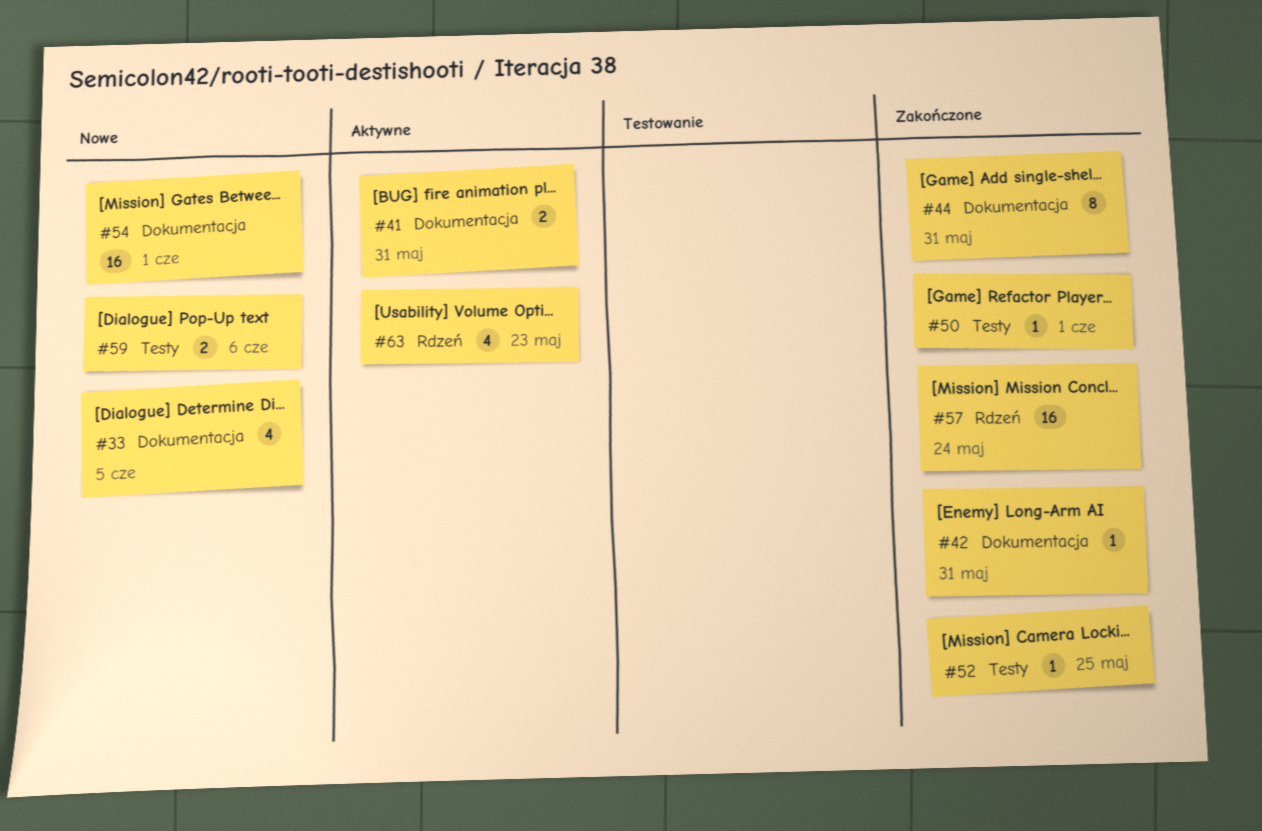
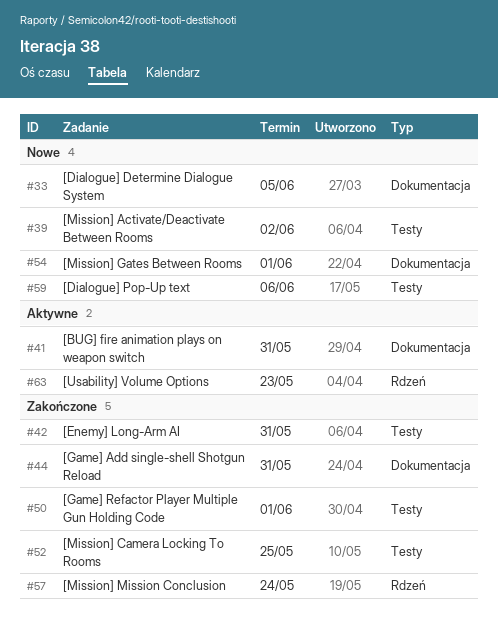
#39: none -> present
#42, label: Dokumentacja -> Testy

